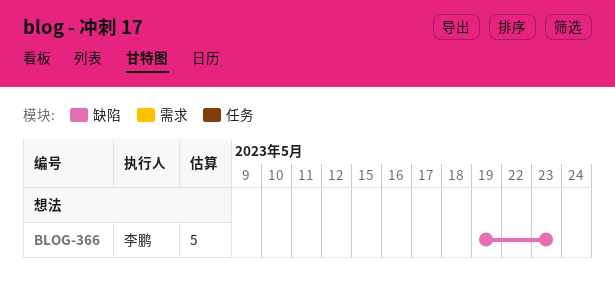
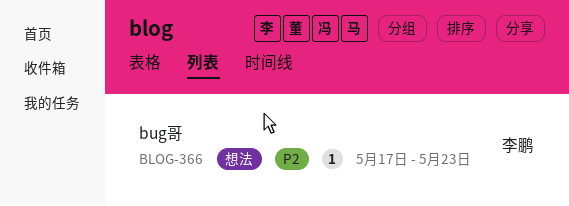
BLOG-366, estimate: 5 -> 1
BLOG-366, start: May 19 -> May 17

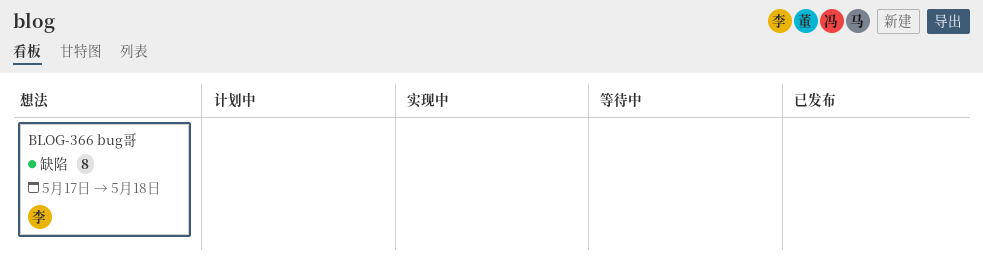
BLOG-366, estimate: 1 -> 8
BLOG-366, due: May 23 -> May 18

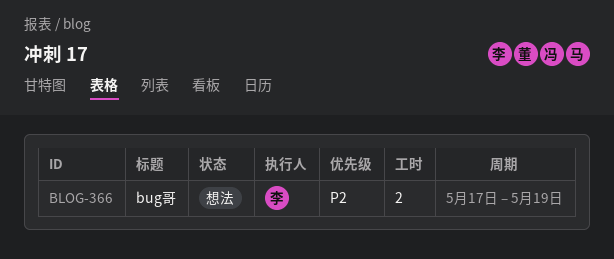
BLOG-366, estimate: 8 -> 2
BLOG-366, due: May 18 -> May 19

